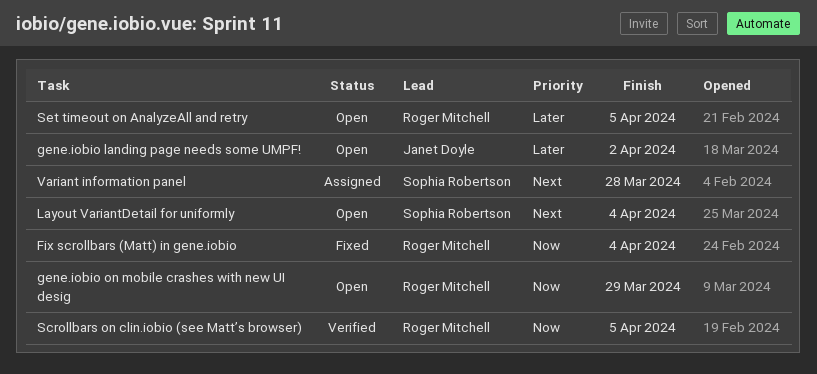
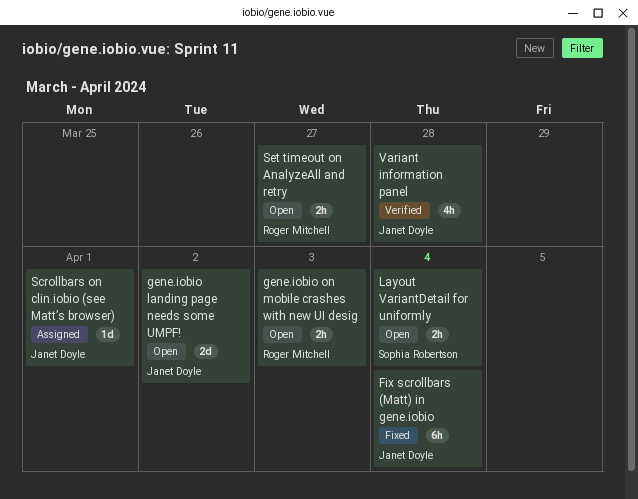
Fix scrollbars (Matt) in gene.iobio, owner: Roger Mitchell -> Janet Doyle
gene.iobio on mobile crashes with new UI desig, due: Mar 29 -> Apr 3
Scrollbars on clin.iobio (see Matt’s browser), status: Verified -> Assigned
Scrollbars on clin.iobio (see Matt’s browser), owner: Roger Mitchell -> Janet Doyle
Scrollbars on clin.iobio (see Matt’s browser), due: Apr 5 -> Apr 1
Set timeout on AnalyzeAll and retry, due: Apr 5 -> Mar 27
Variant information panel, status: Assigned -> Verified
Variant information panel, owner: Sophia Robertson -> Janet Doyle

